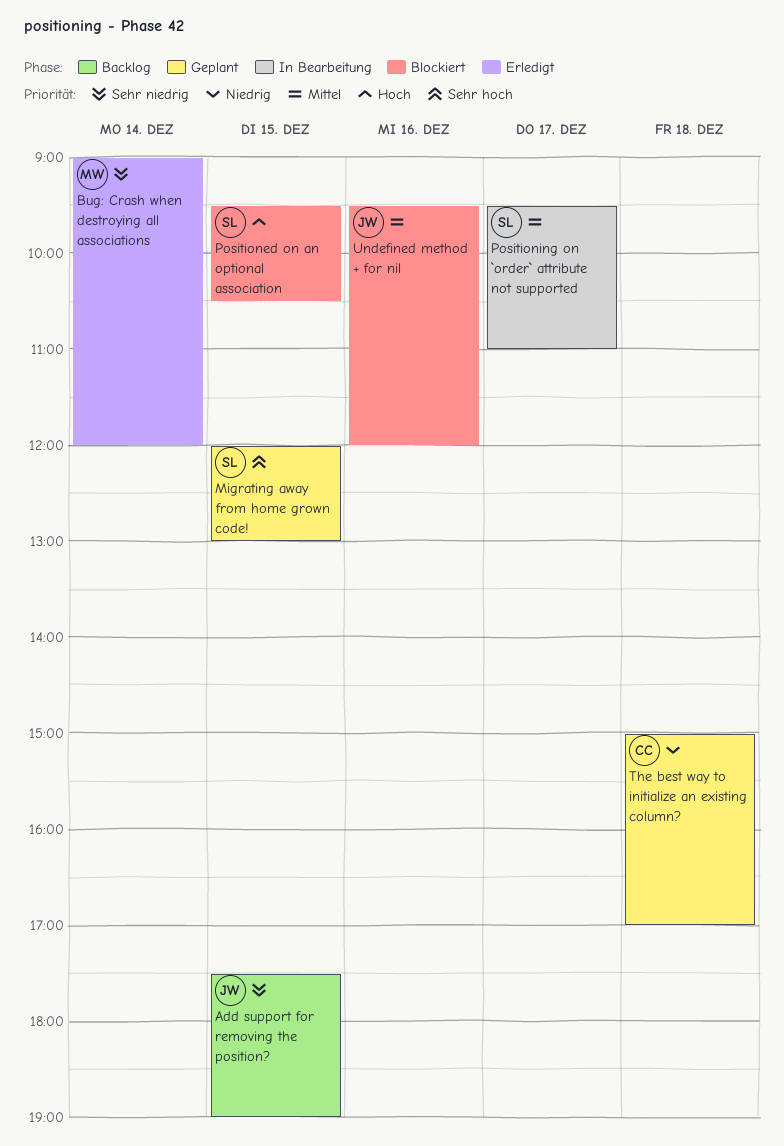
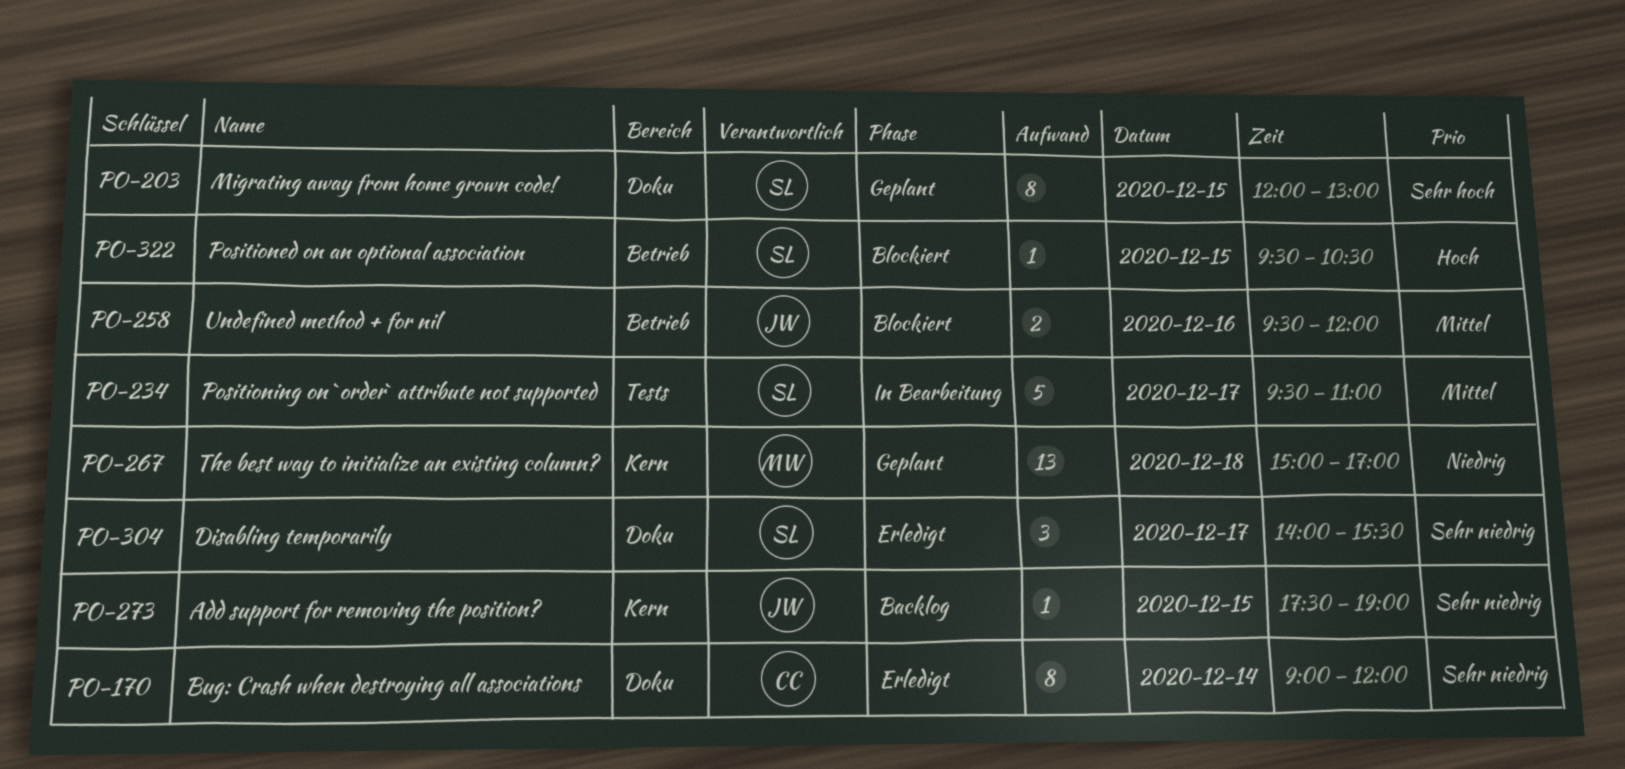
Bug: Crash when destroying all associations, owner: MW -> CC
Disabling temporarily: none -> present
The best way to initialize an existing column?, owner: CC -> MW

